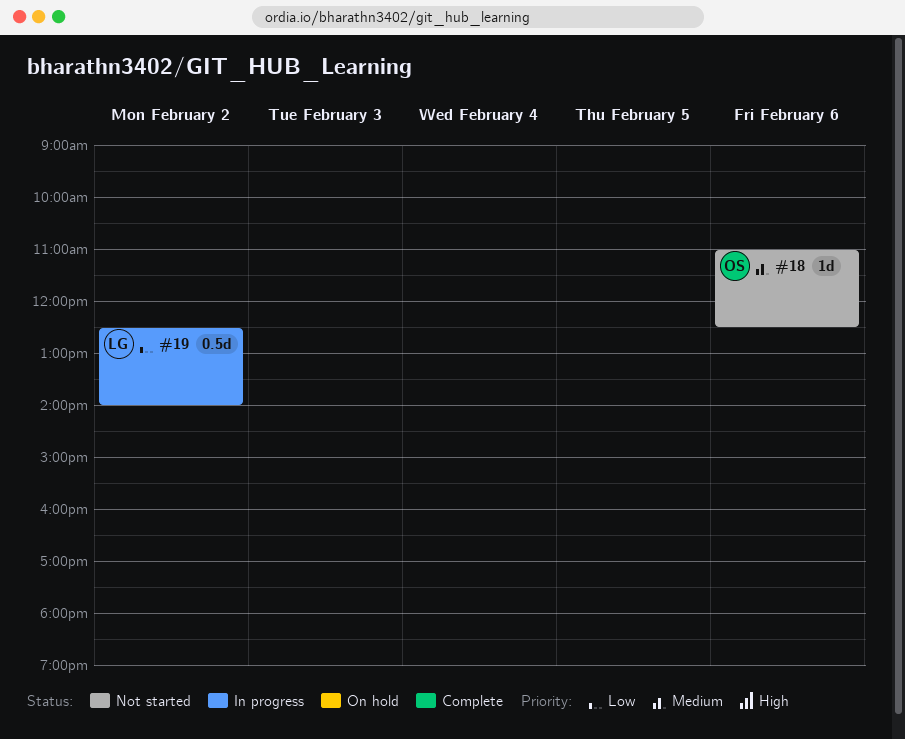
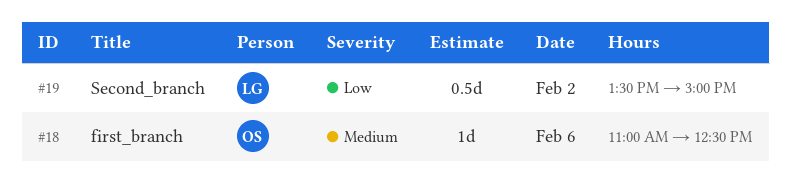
#19, begins: 12:30 -> 13:30
#19, ends: 14:00 -> 15:00

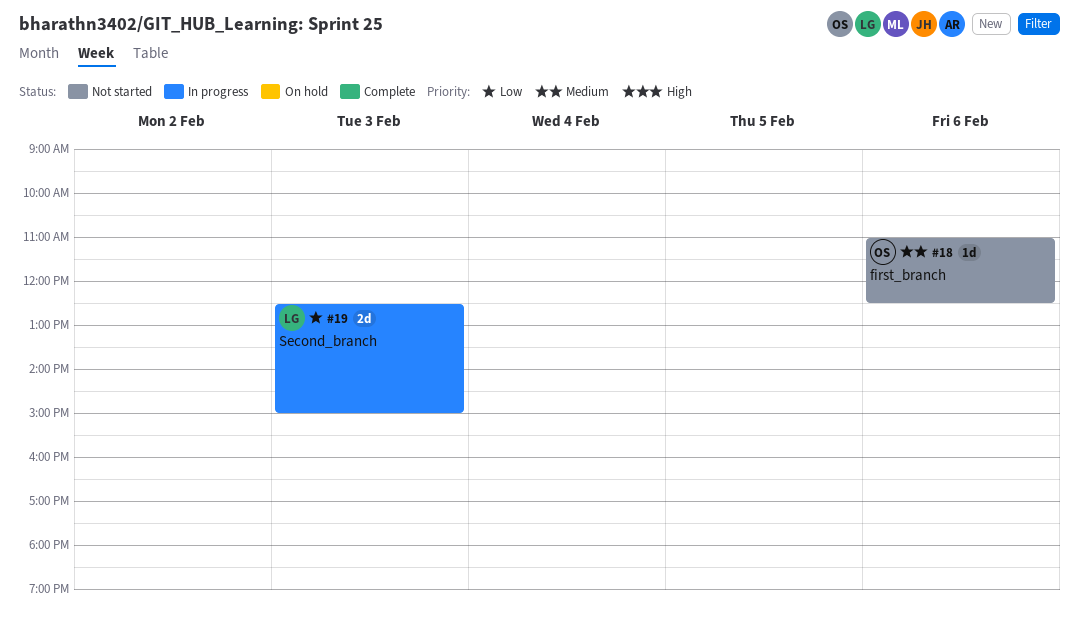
#19, estimate: 0.5d -> 2d
#19, day: Feb 2 -> Feb 3
#19, begins: 13:30 -> 12:30

